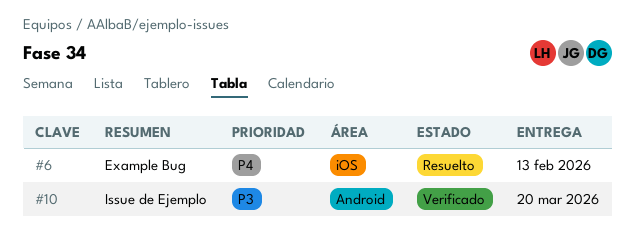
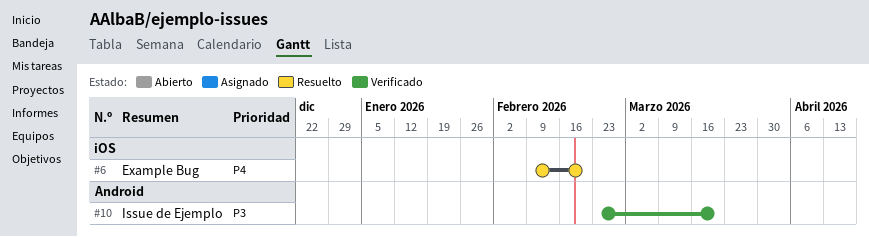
#6, due: Feb 13 -> Feb 20

